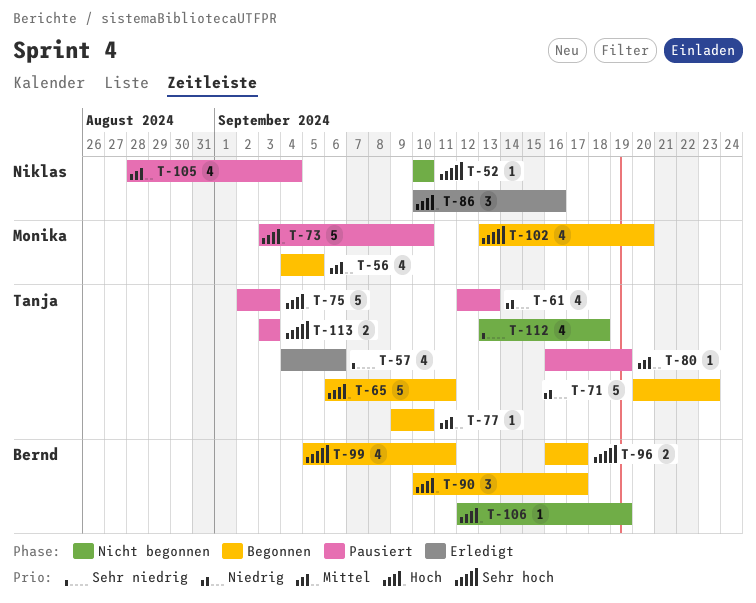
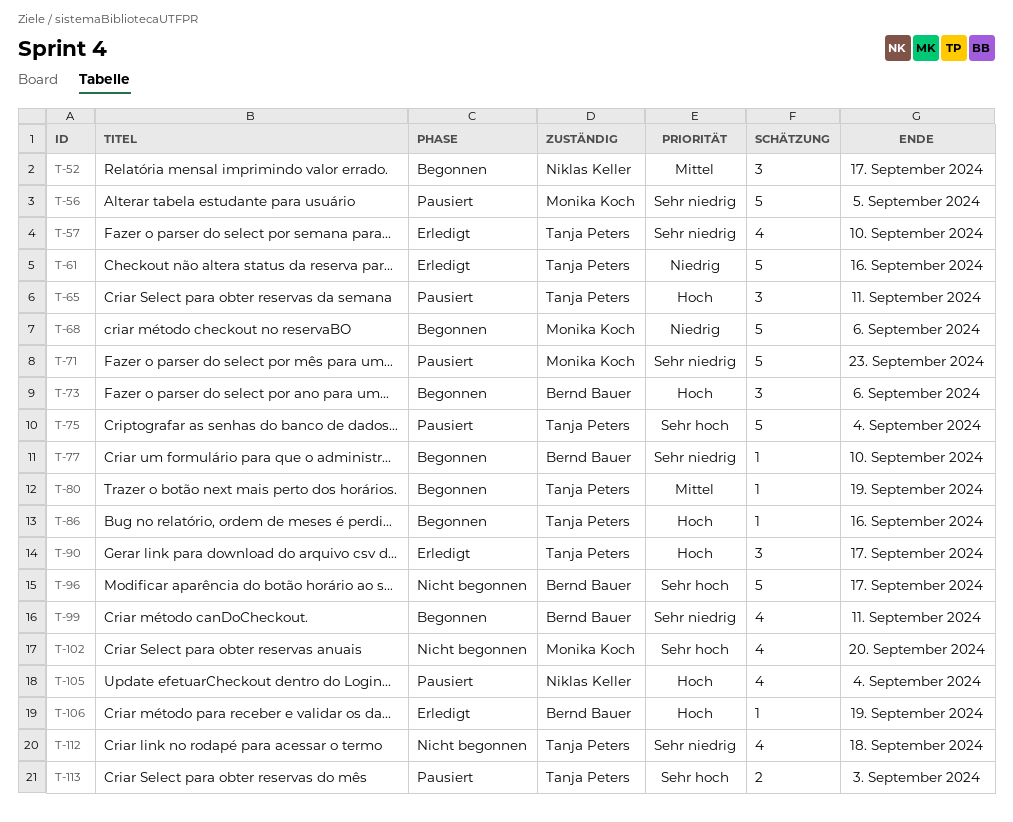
T-52, status: Nicht begonnen -> Begonnen
T-52, priority: Sehr hoch -> Mittel
T-52, estimate: 1 -> 3
T-52, due: Sep 10 -> Sep 17
T-56, status: Begonnen -> Pausiert
T-56, priority: Mittel -> Sehr niedrig
T-56, estimate: 4 -> 5
T-57, due: Sep 6 -> Sep 10
T-61, status: Pausiert -> Erledigt
T-61, estimate: 4 -> 5
T-61, due: Sep 13 -> Sep 16
T-65, status: Begonnen -> Pausiert
T-65, estimate: 5 -> 3
T-68: none -> present
T-71, status: Begonnen -> Pausiert
T-71, owner: Tanja Peters -> Monika Koch
T-71, priority: Niedrig -> Sehr niedrig
T-73, status: Pausiert -> Begonnen
T-73, owner: Monika Koch -> Bernd Bauer
T-73, estimate: 5 -> 3
T-73, due: Sep 10 -> Sep 6
T-75, priority: Hoch -> Sehr hoch
T-75, due: Sep 3 -> Sep 4
T-77, owner: Tanja Peters -> Bernd Bauer
T-77, priority: Mittel -> Sehr niedrig
T-80, status: Pausiert -> Begonnen
T-86, status: Erledigt -> Begonnen
T-86, owner: Niklas Keller -> Tanja Peters
T-86, estimate: 3 -> 1
T-90, status: Begonnen -> Erledigt
T-90, owner: Bernd Bauer -> Tanja Peters
T-96, status: Begonnen -> Nicht begonnen
T-96, estimate: 2 -> 5
T-99, priority: Sehr hoch -> Sehr niedrig
T-102, status: Begonnen -> Nicht begonnen
T-105, priority: Mittel -> Hoch
T-106, status: Nicht begonnen -> Erledigt

